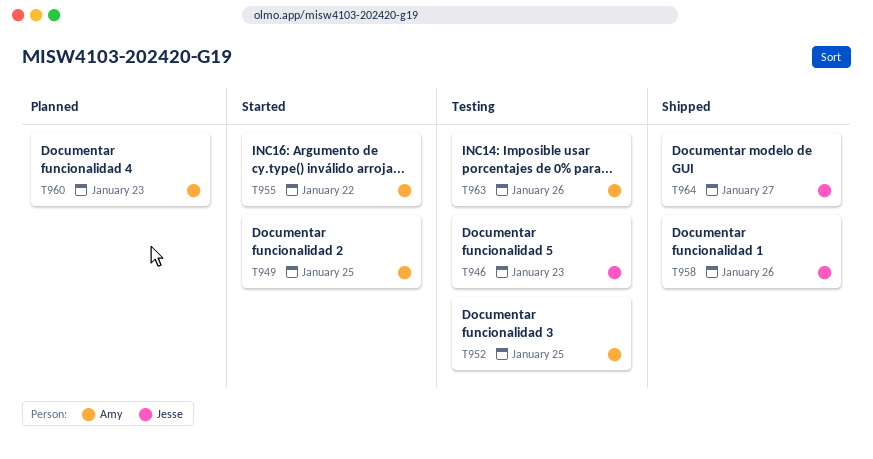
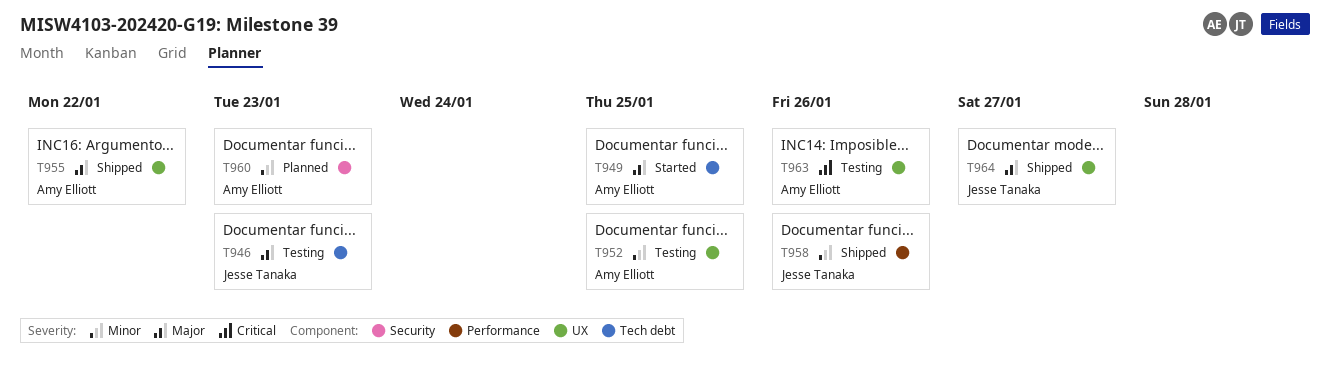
T955, status: Started -> Shipped

